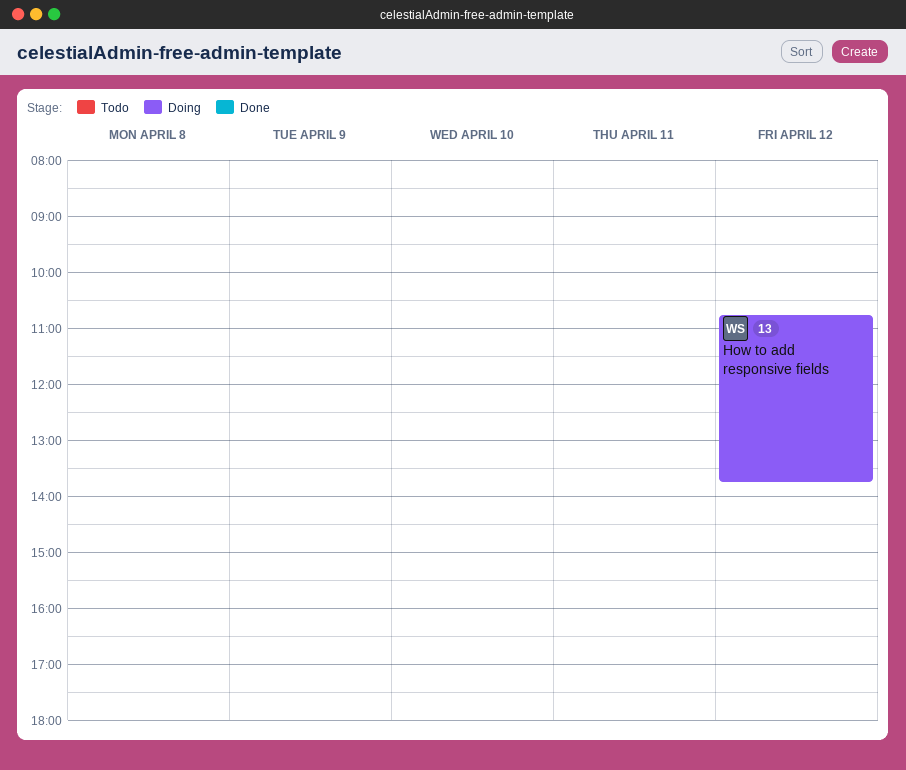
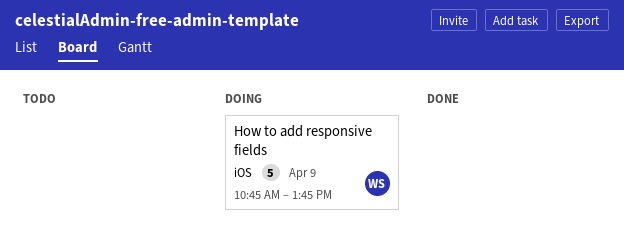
How to add responsive fields, estimate: 13 -> 5
How to add responsive fields, day: Apr 12 -> Apr 9

